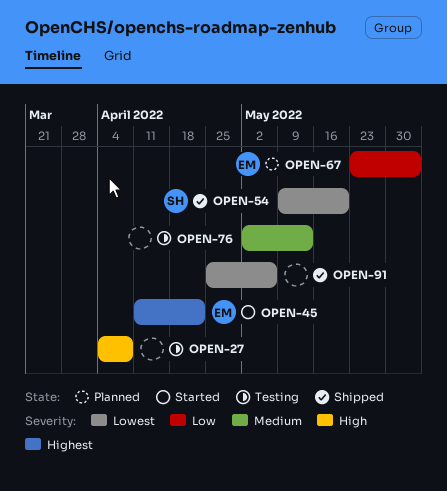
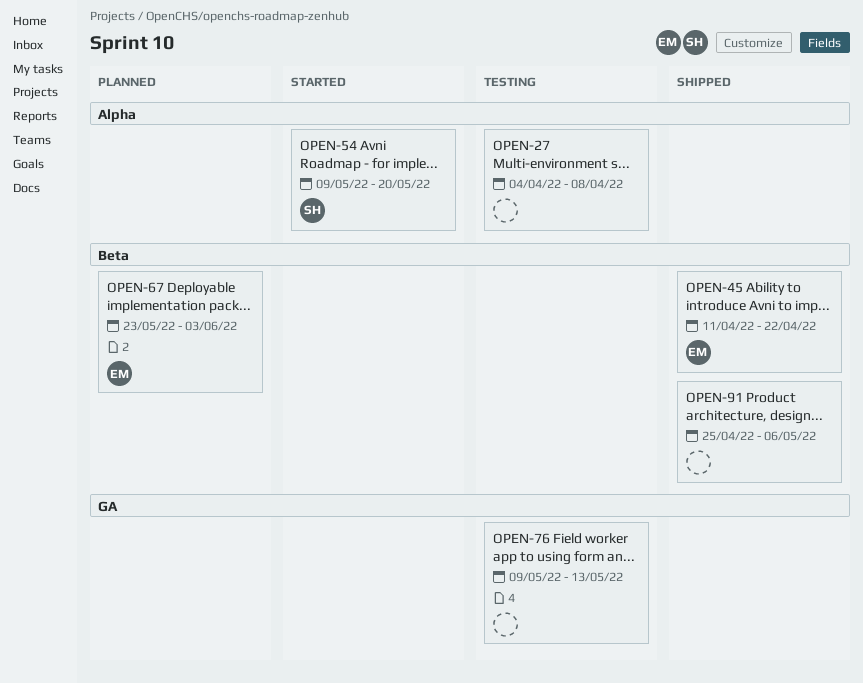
OPEN-45, status: Started -> Shipped
OPEN-54, status: Shipped -> Started
OPEN-76, start: May 2 -> May 9

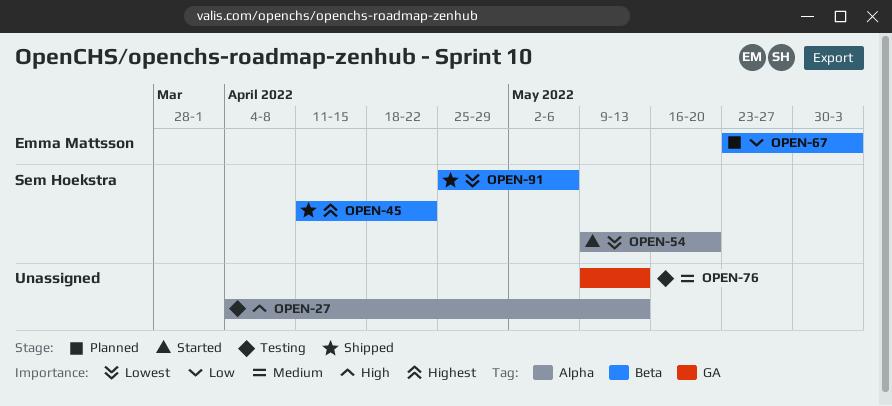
OPEN-27, due: Apr 8 -> May 13
OPEN-45, owner: Emma Mattsson -> Sem Hoekstra
OPEN-91, owner: none -> Sem Hoekstra

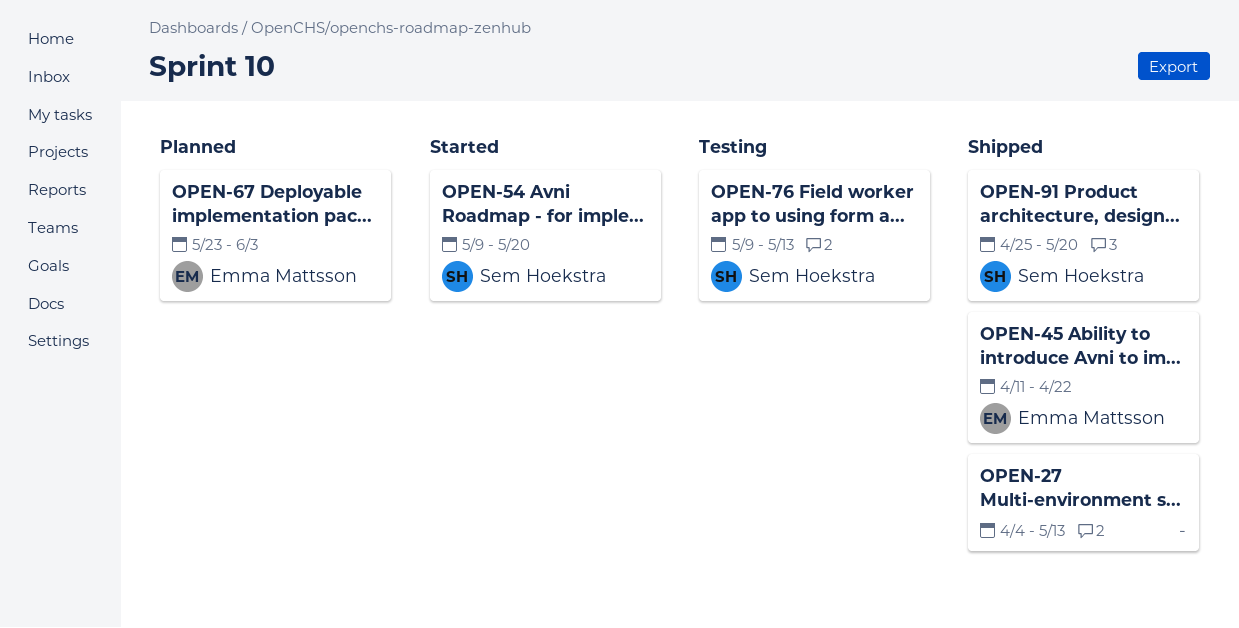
OPEN-27, status: Testing -> Shipped
OPEN-45, owner: Sem Hoekstra -> Emma Mattsson
OPEN-76, owner: none -> Sem Hoekstra
OPEN-91, due: May 6 -> May 20

